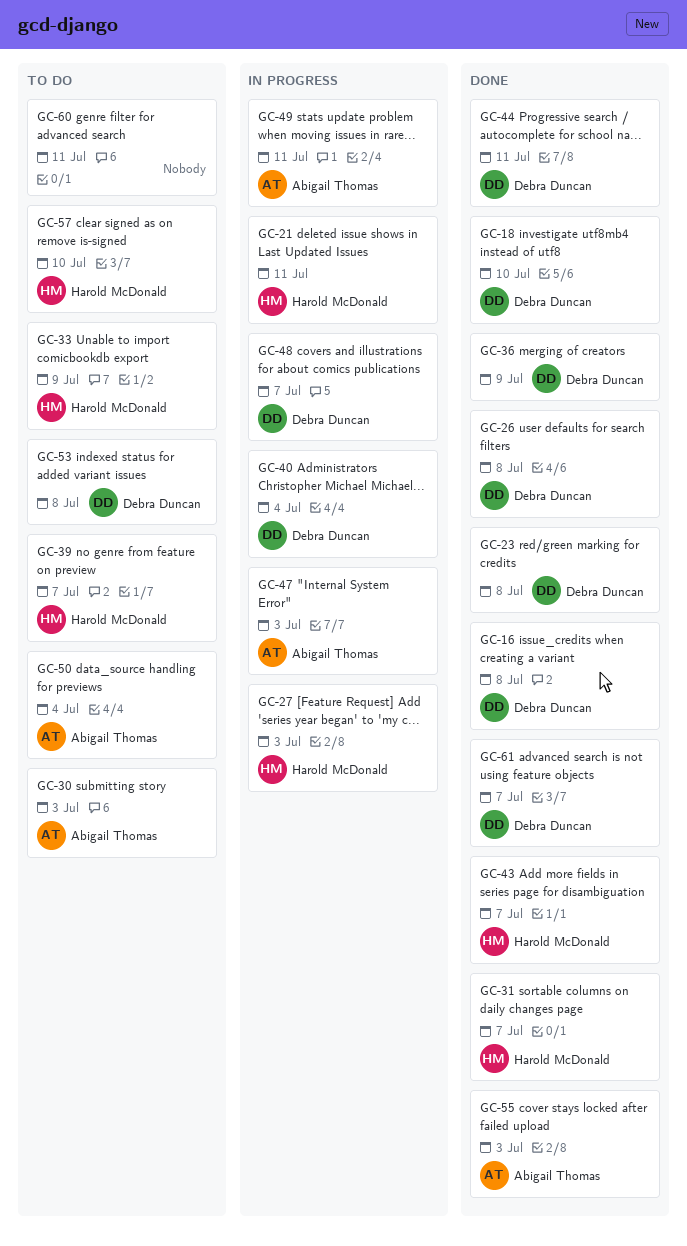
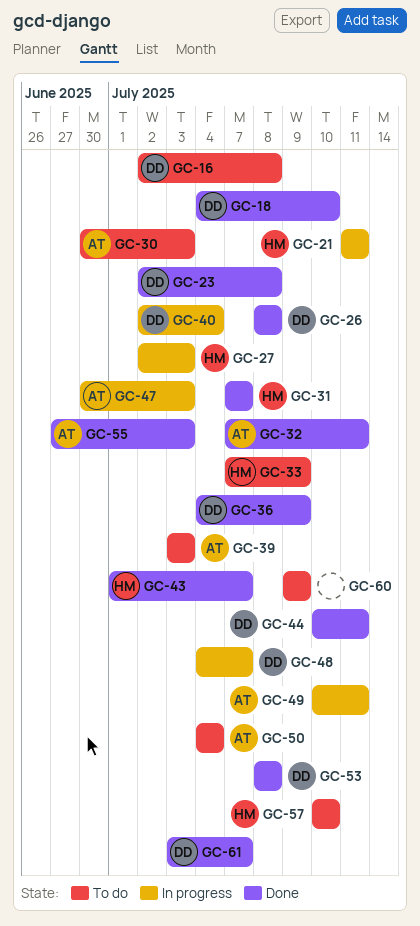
GC-16, status: Done -> To do
GC-32: none -> present
GC-39, owner: Harold McDonald -> Abigail Thomas
GC-39, due: Jul 7 -> Jul 3
GC-53, status: To do -> Done
GC-60, due: Jul 11 -> Jul 9

